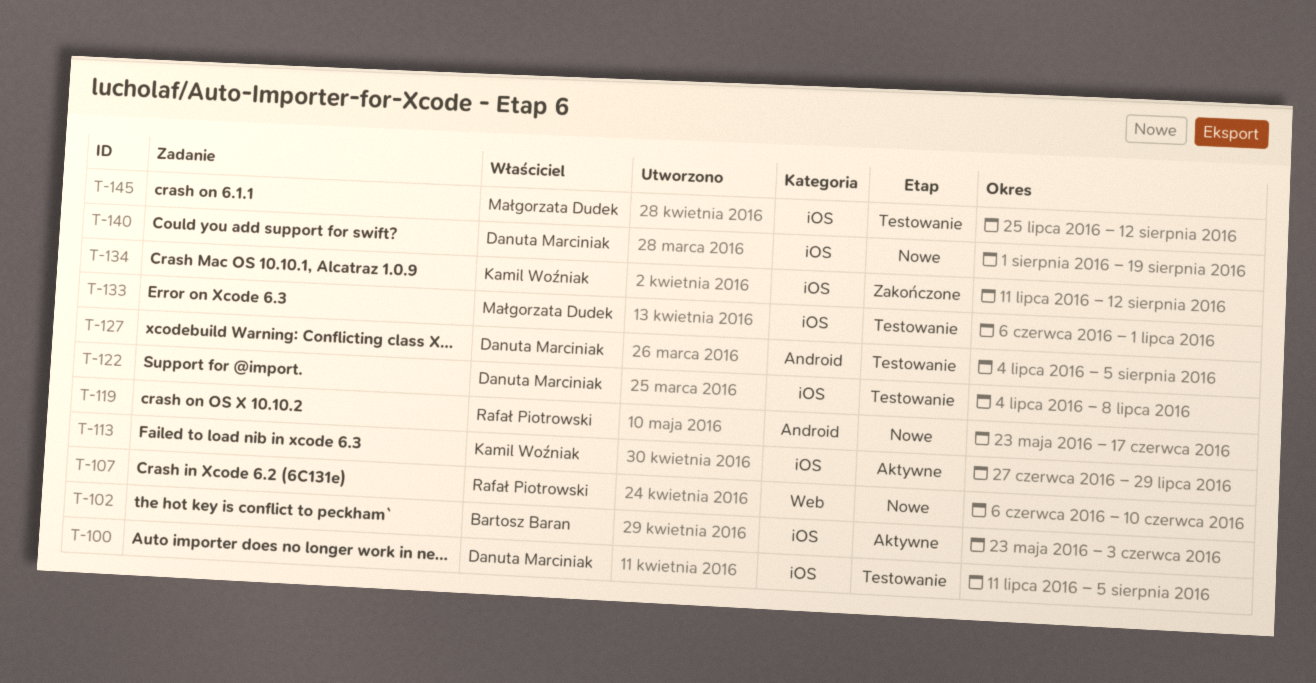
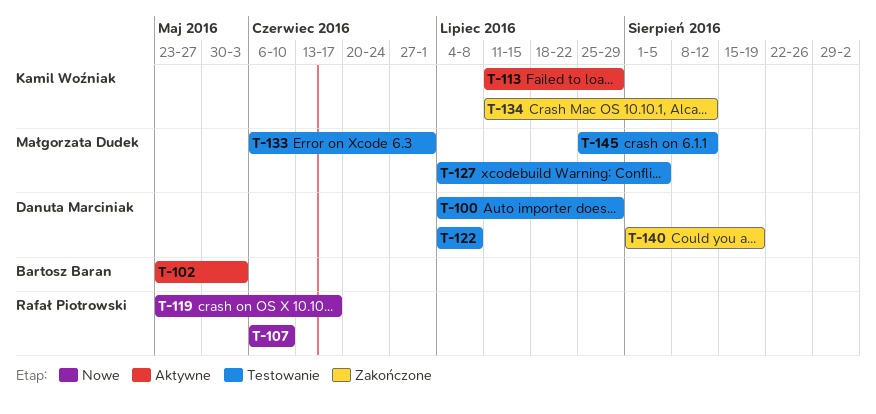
T-100, start: Jul 11 -> Jul 4
T-100, due: Aug 5 -> Jul 29
T-113, start: Jun 27 -> Jul 11
T-127, owner: Danuta Marciniak -> Małgorzata Dudek
T-140, status: Nowe -> Zakończone

